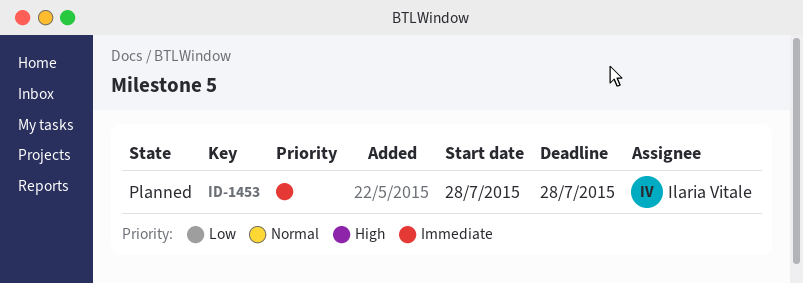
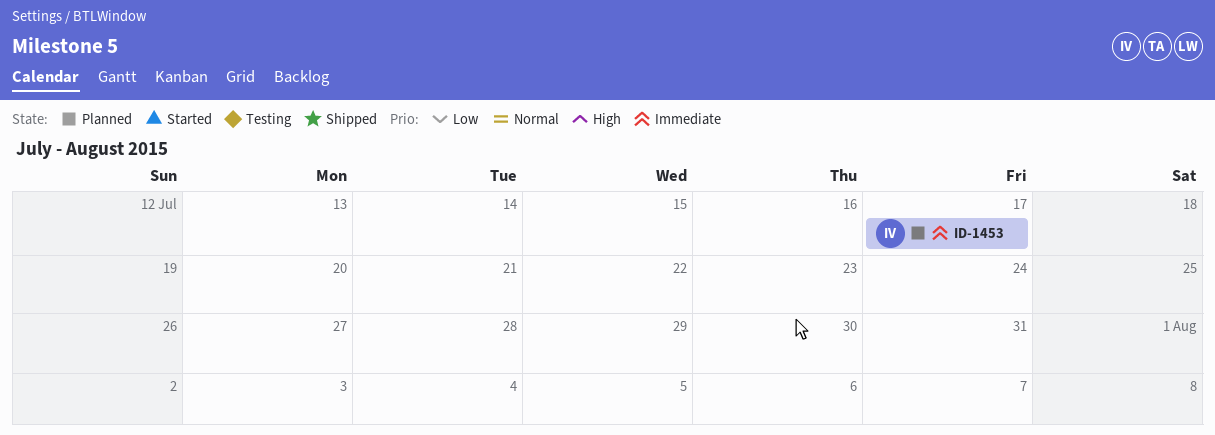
ID-1453, start: Jul 28 -> Jul 17
ID-1453, due: Jul 28 -> Jul 17

